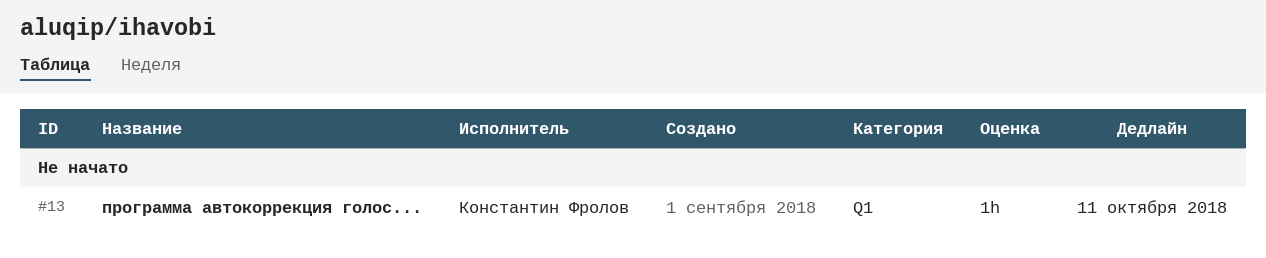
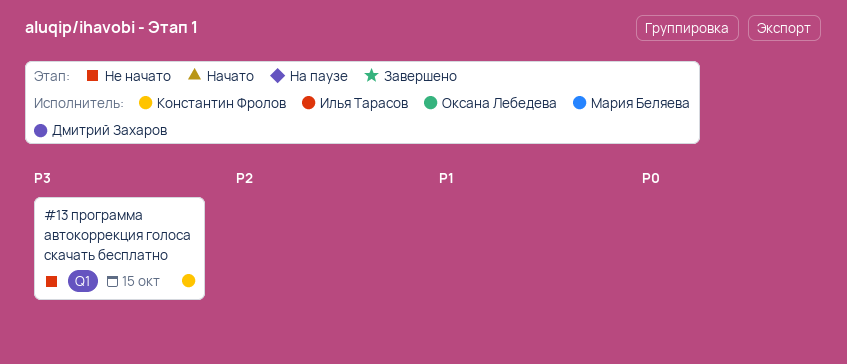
#13, due: Oct 11 -> Oct 15

